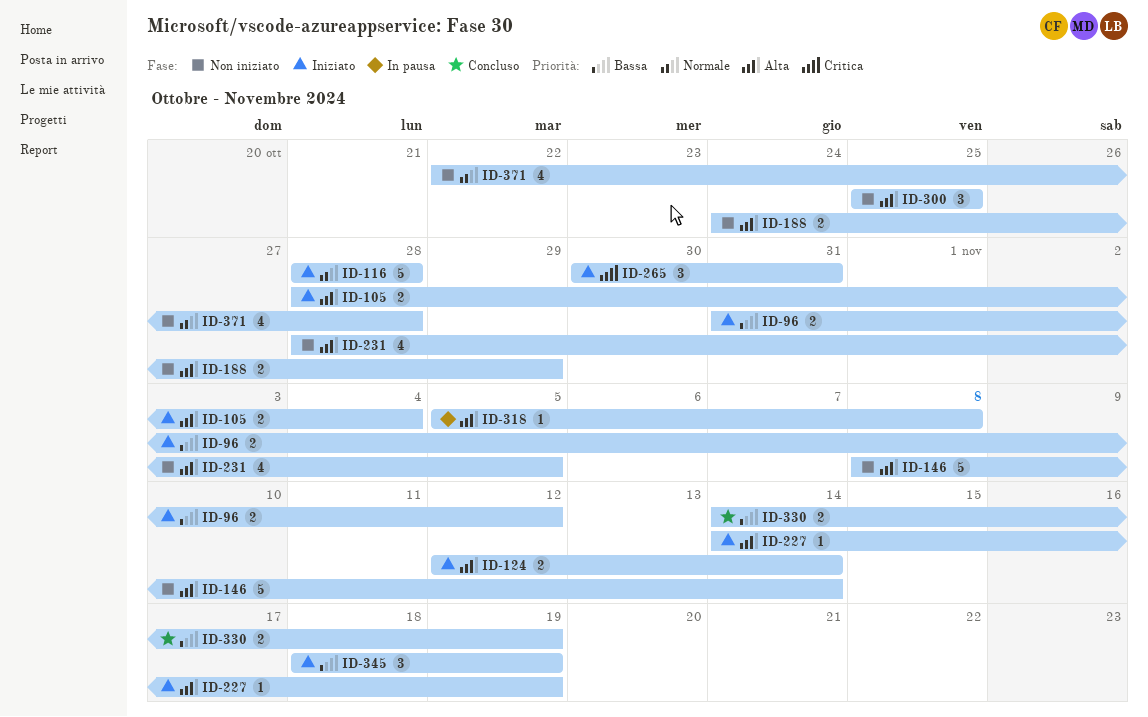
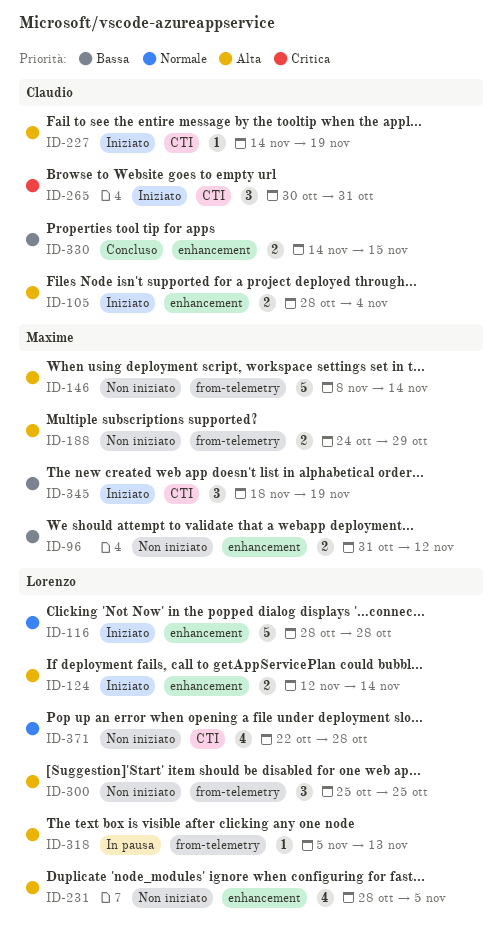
ID-96, status: Iniziato -> Non iniziato
ID-318, due: Nov 8 -> Nov 13
ID-330, due: Nov 19 -> Nov 15

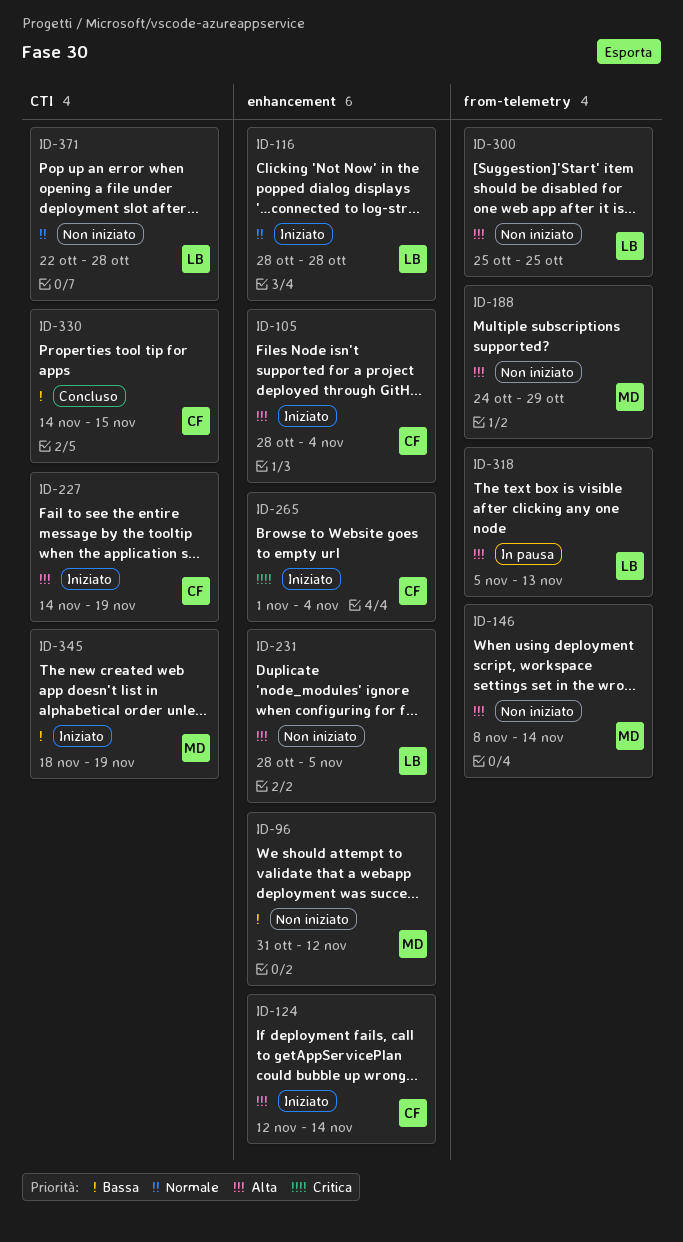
ID-124, owner: Lorenzo -> Claudio
ID-265, label: CTI -> enhancement
ID-265, start: Oct 30 -> Nov 1
ID-265, due: Oct 31 -> Nov 4
ID-330, label: enhancement -> CTI

